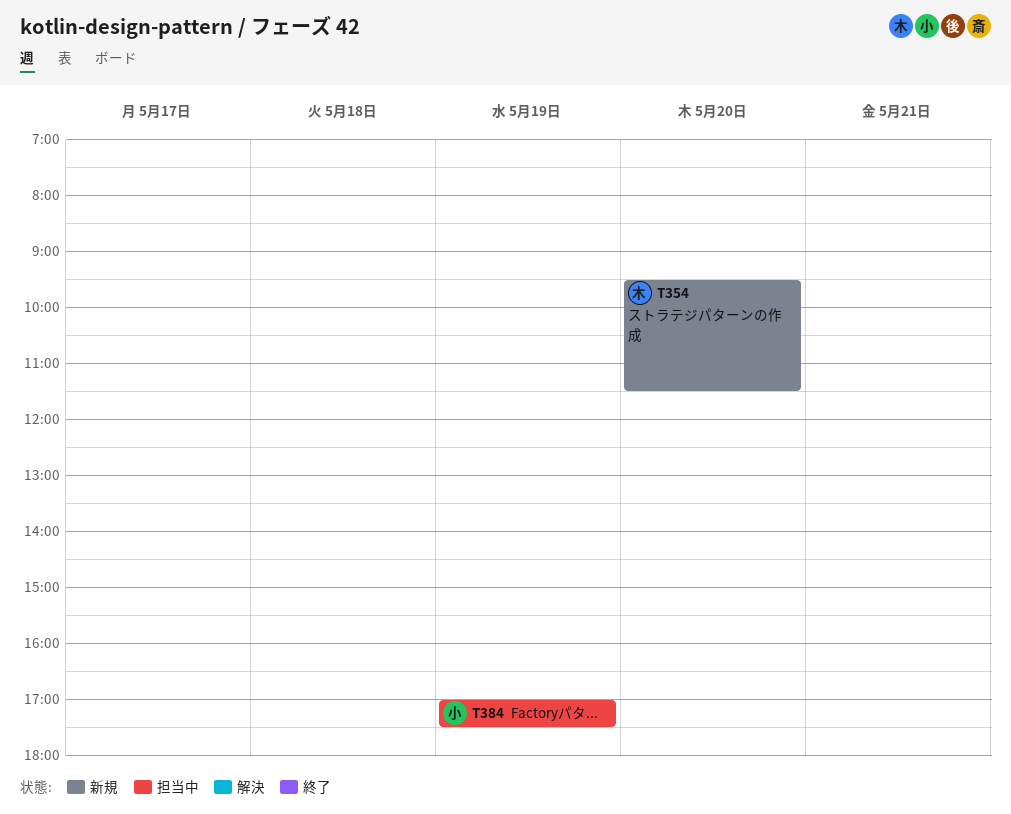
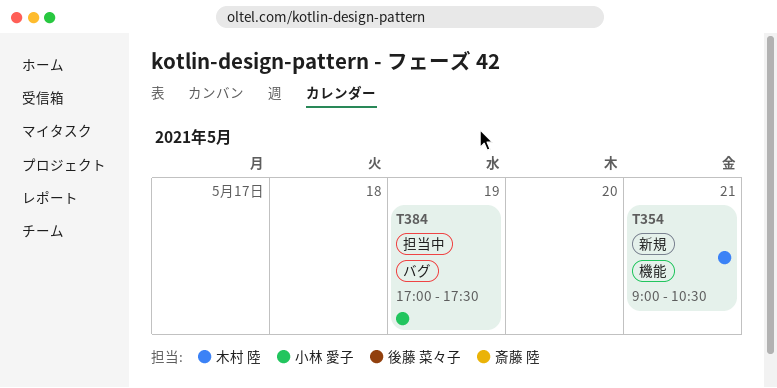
T354, day: May 20 -> May 21
T354, begins: 09:30 -> 09:00
T354, ends: 11:30 -> 10:30

